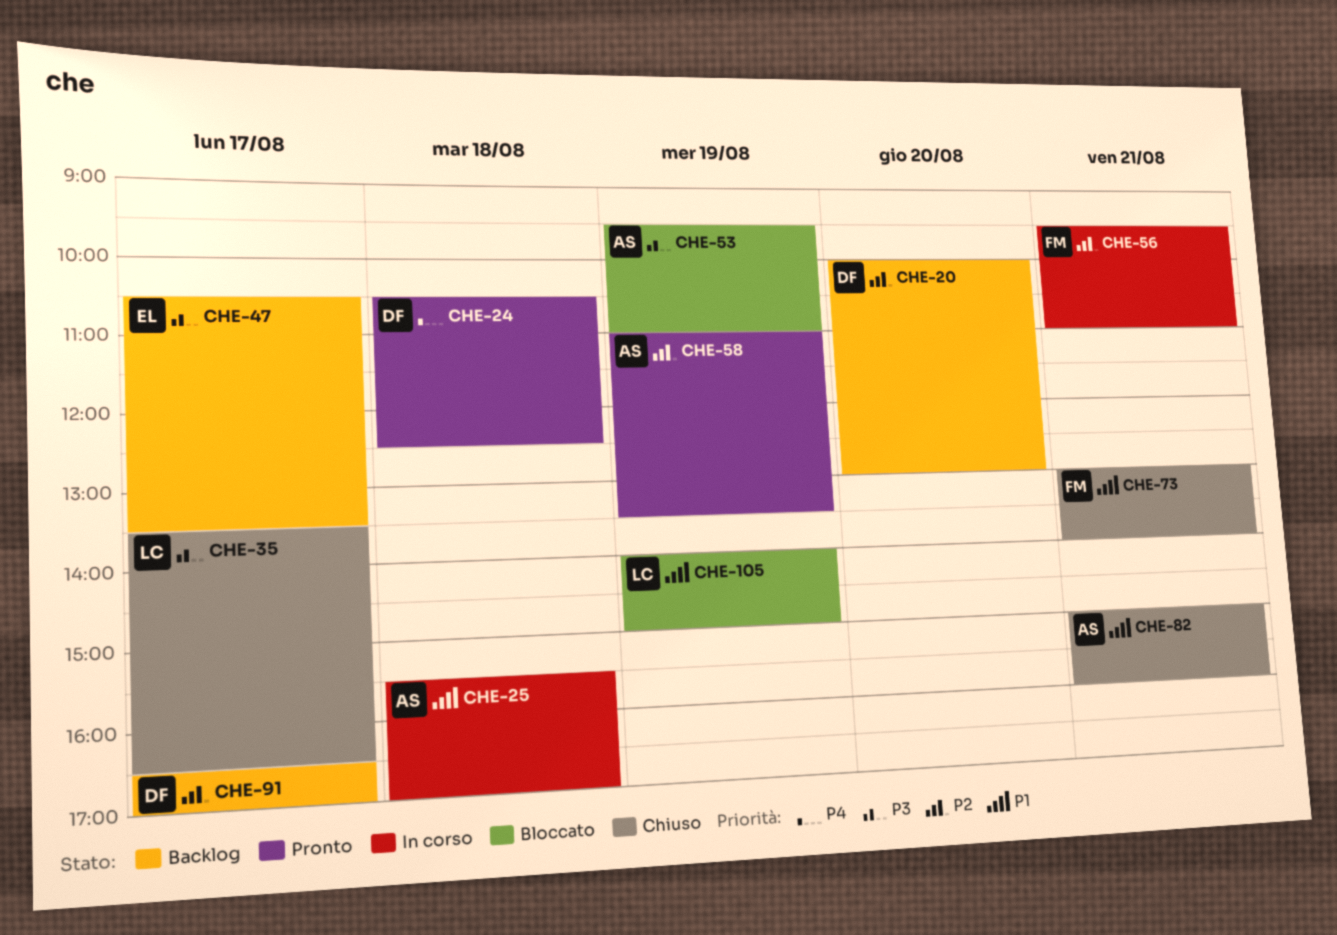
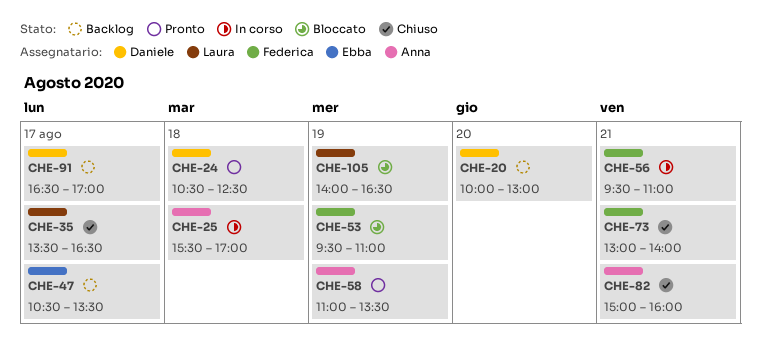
CHE-53, owner: Anna -> Federica
CHE-105, ends: 15:00 -> 16:30

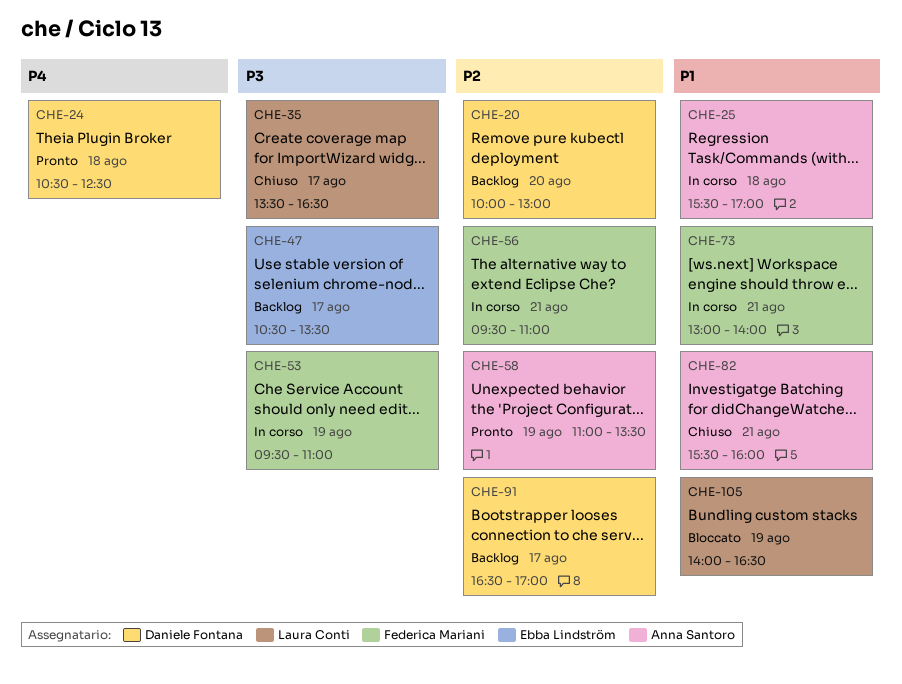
CHE-53, status: Bloccato -> In corso
CHE-73, status: Chiuso -> In corso
CHE-82, begins: 15:00 -> 15:30

